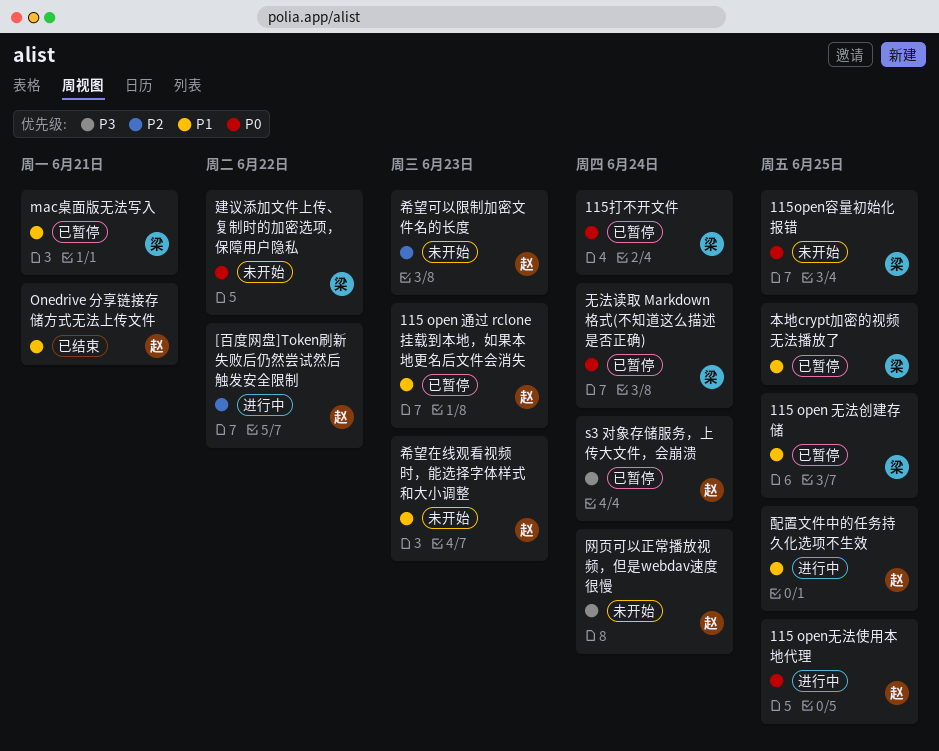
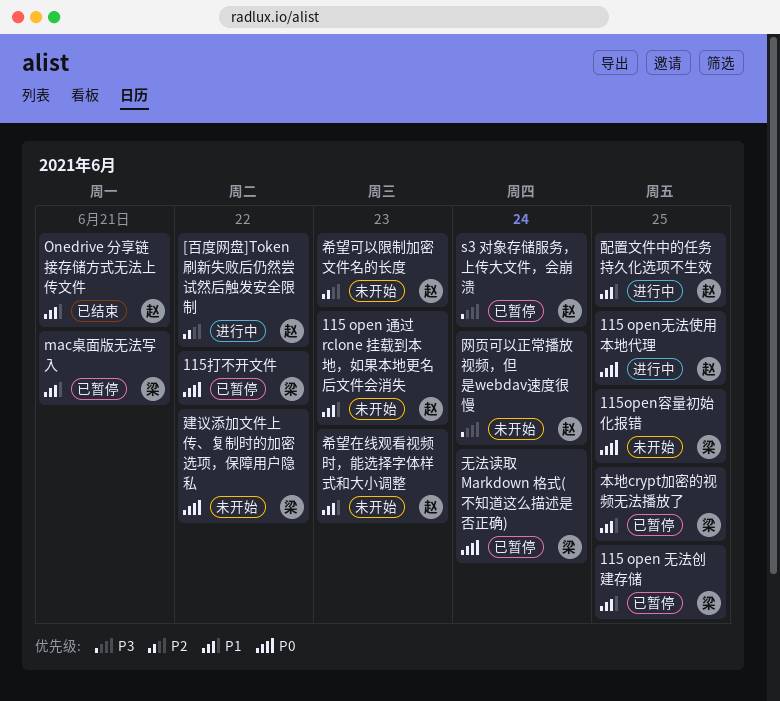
115 open 通过 rclone 挂载到本地，如果本地更名后文件会消失, status: 已暂停 -> 未开始
115打不开文件, due: Jun 24 -> Jun 22

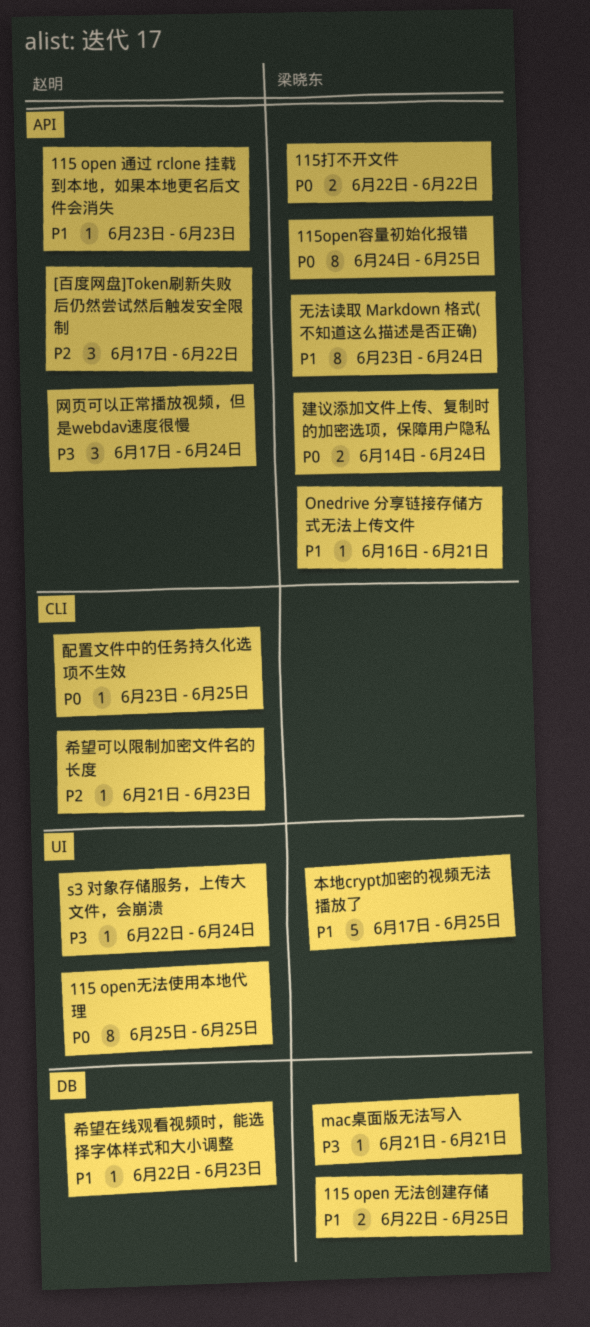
mac桌面版无法写入, priority: P1 -> P3
Onedrive 分享链接存储方式无法上传文件, owner: 赵明 -> 梁晓东
建议添加文件上传、复制时的加密选项，保障用户隐私, due: Jun 22 -> Jun 24
无法读取 Markdown 格式(不知道这么描述是否正确), priority: P0 -> P1
配置文件中的任务持久化选项不生效, priority: P1 -> P0

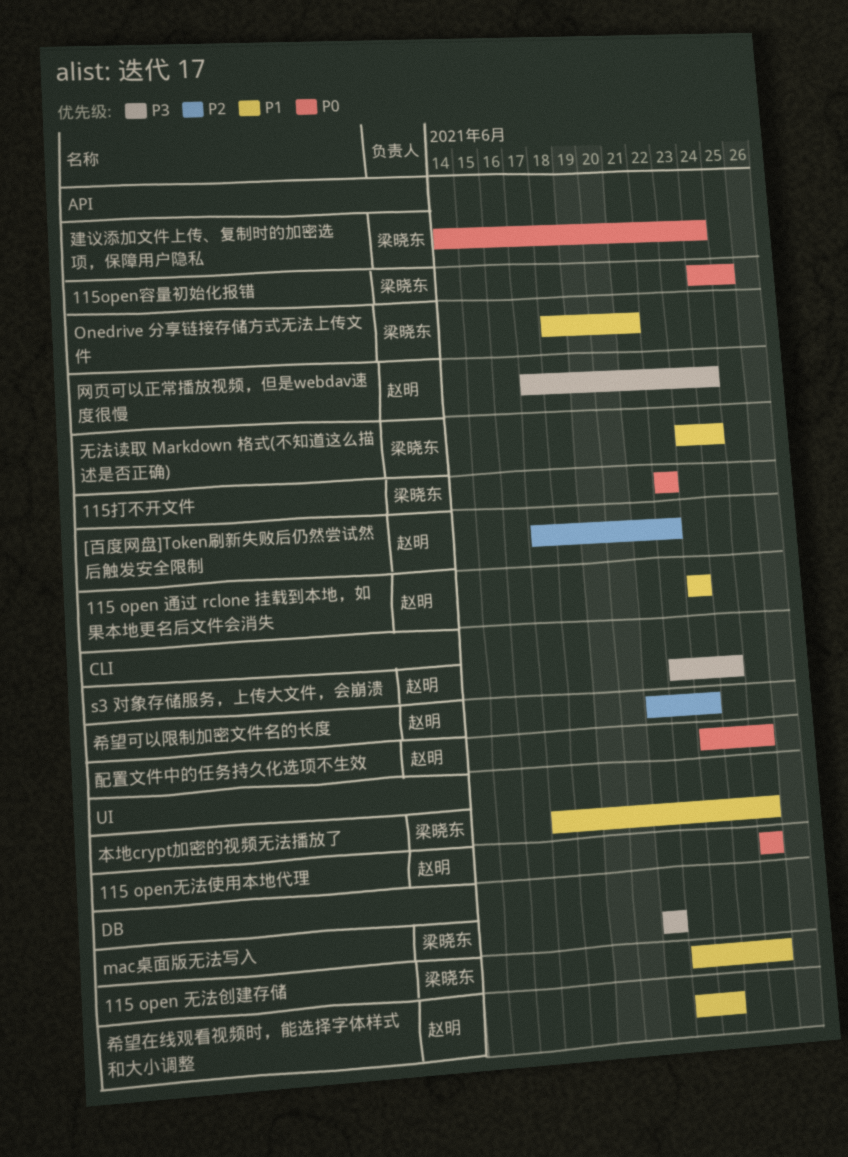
Onedrive 分享链接存储方式无法上传文件, start: Jun 16 -> Jun 18
s3 对象存储服务，上传大文件，会崩溃, label: UI -> CLI

